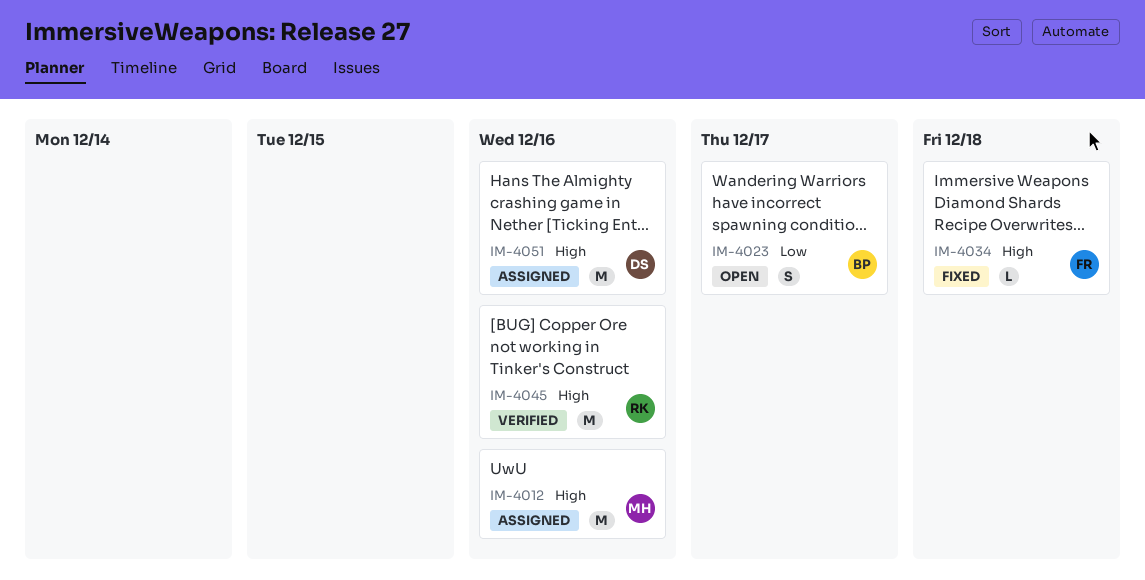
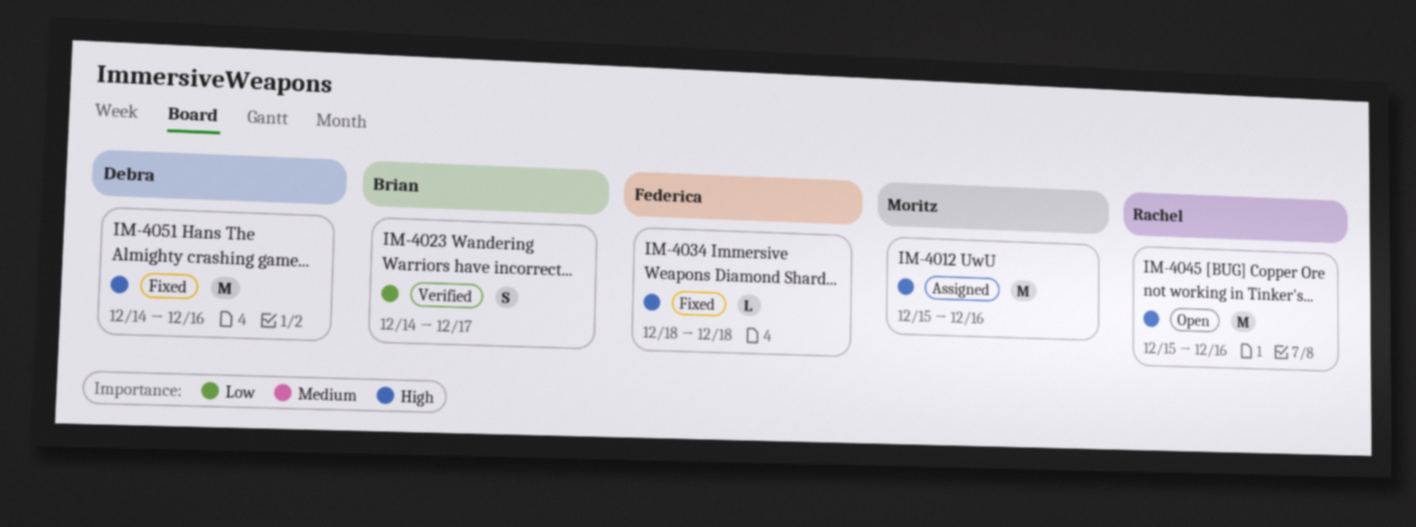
IM-4023, status: Open -> Verified
IM-4045, status: Verified -> Open
IM-4051, status: Assigned -> Fixed

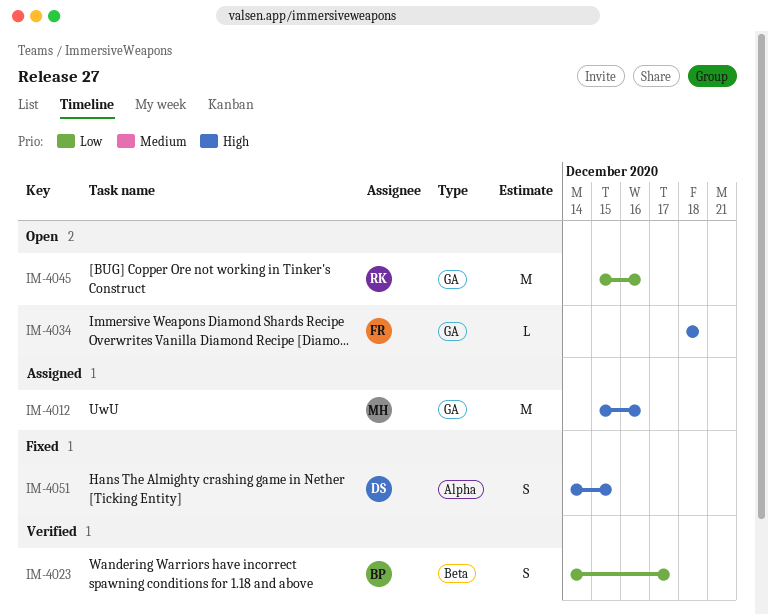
IM-4034, status: Fixed -> Open
IM-4045, priority: High -> Low
IM-4051, estimate: M -> S
IM-4051, due: Dec 16 -> Dec 15

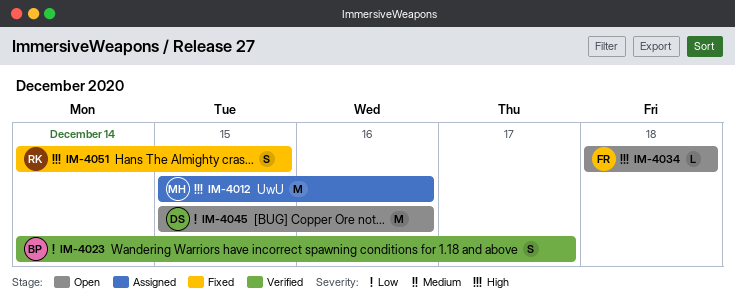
IM-4045, owner: RK -> DS
IM-4051, owner: DS -> RK

